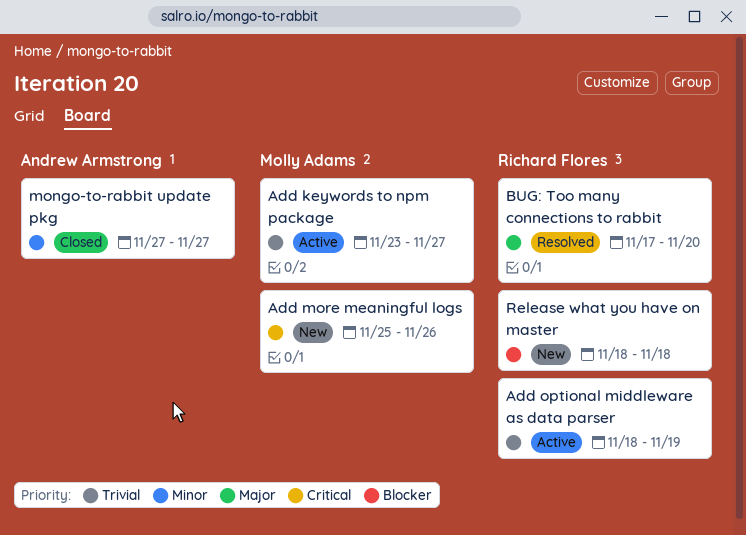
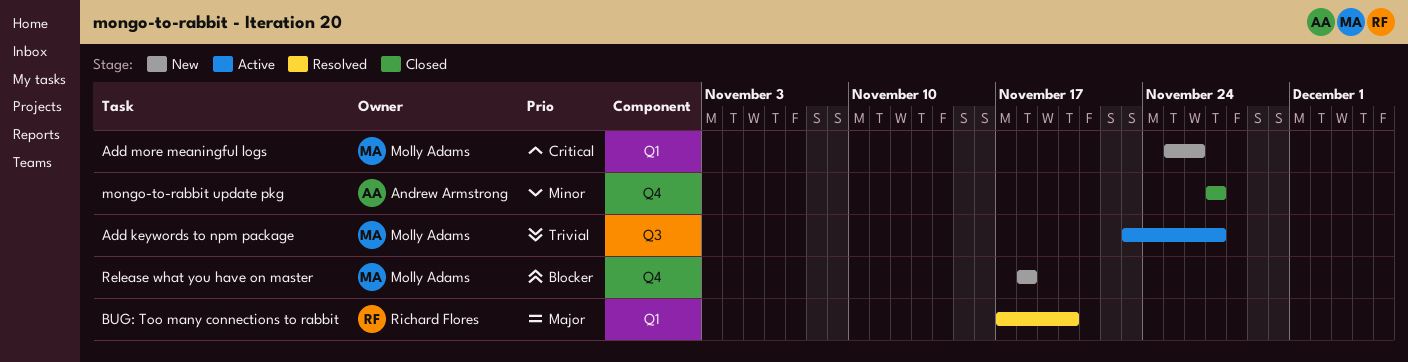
Add optional middleware as data parser: present -> none
Release what you have on master, owner: Richard Flores -> Molly Adams

